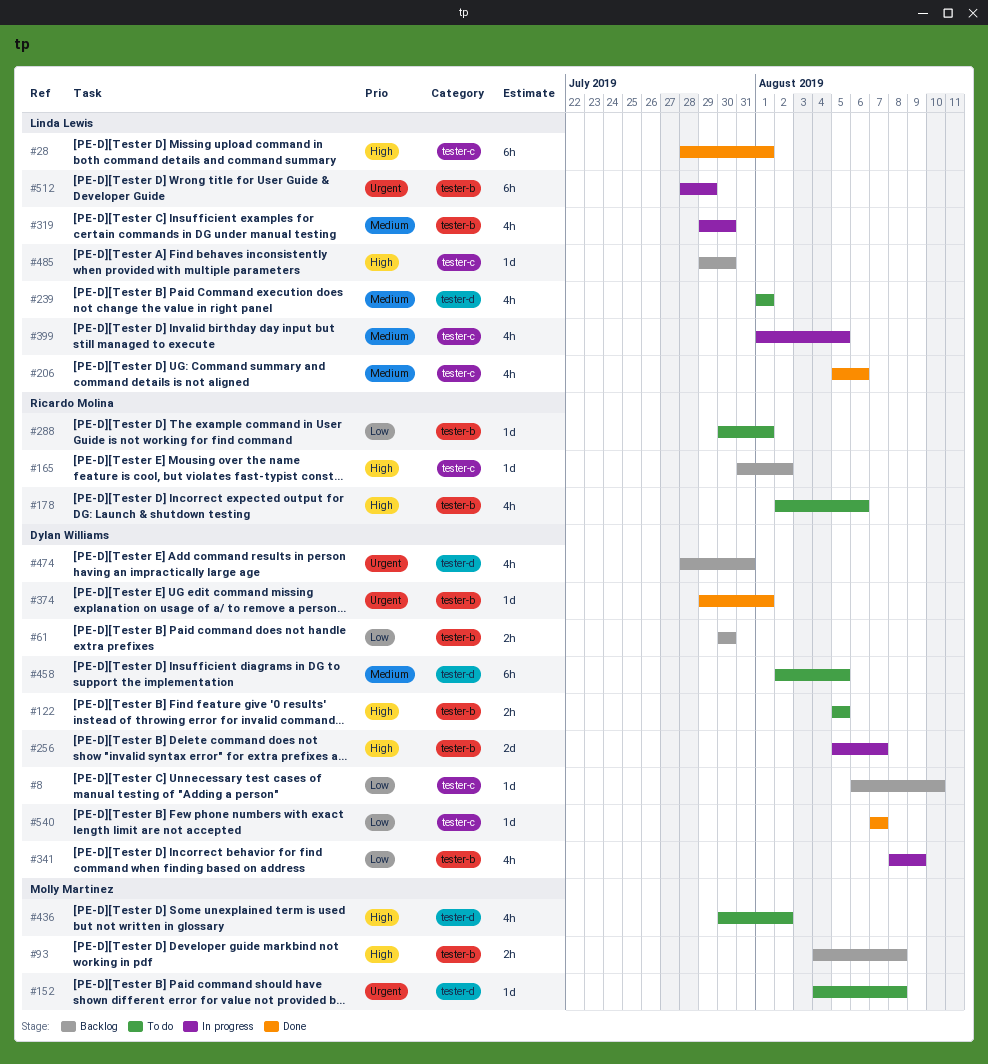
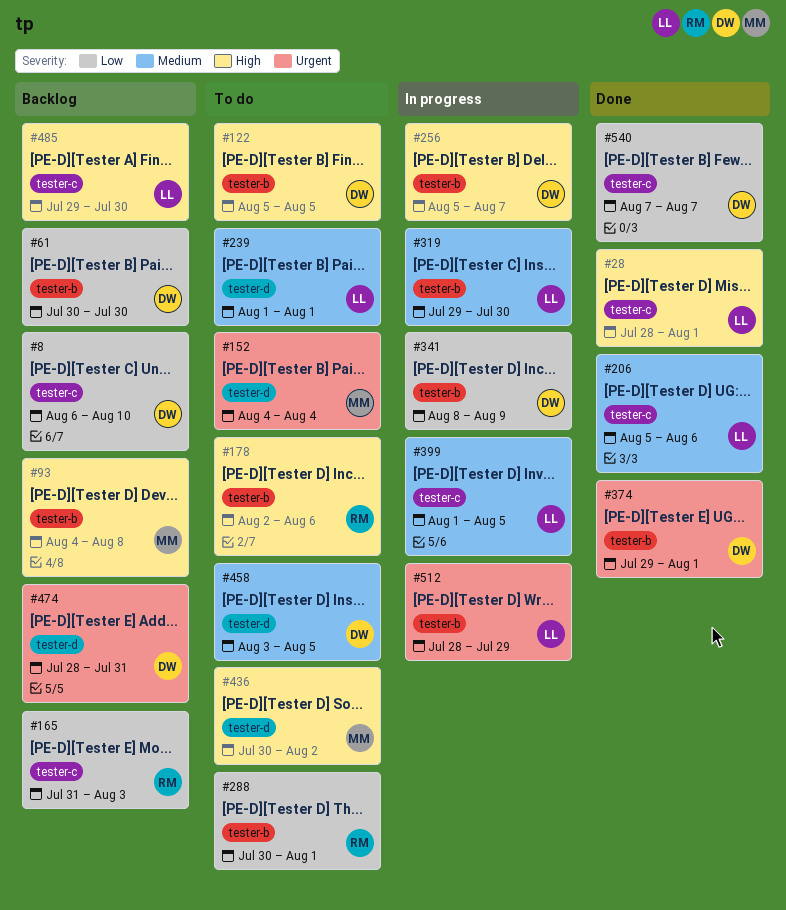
#152, due: Aug 8 -> Aug 4
#165, priority: High -> Low
#165, due: Aug 2 -> Aug 3
#458, start: Aug 2 -> Aug 3

